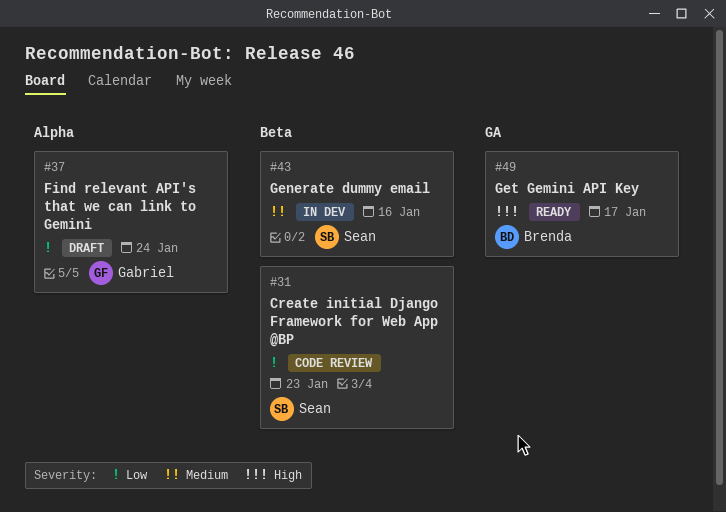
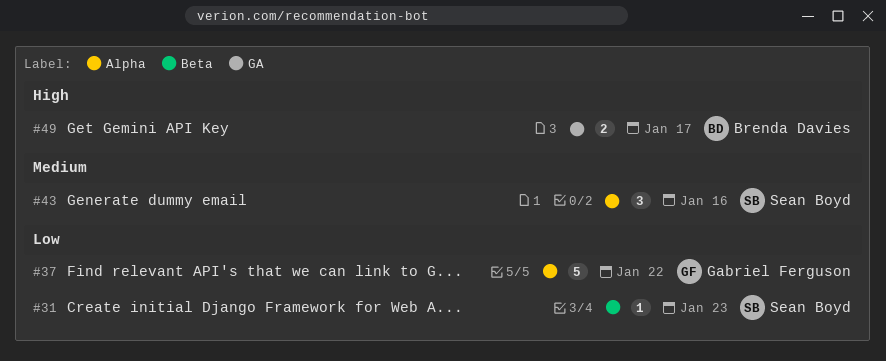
#37, due: Jan 24 -> Jan 22
#43, label: Beta -> Alpha

